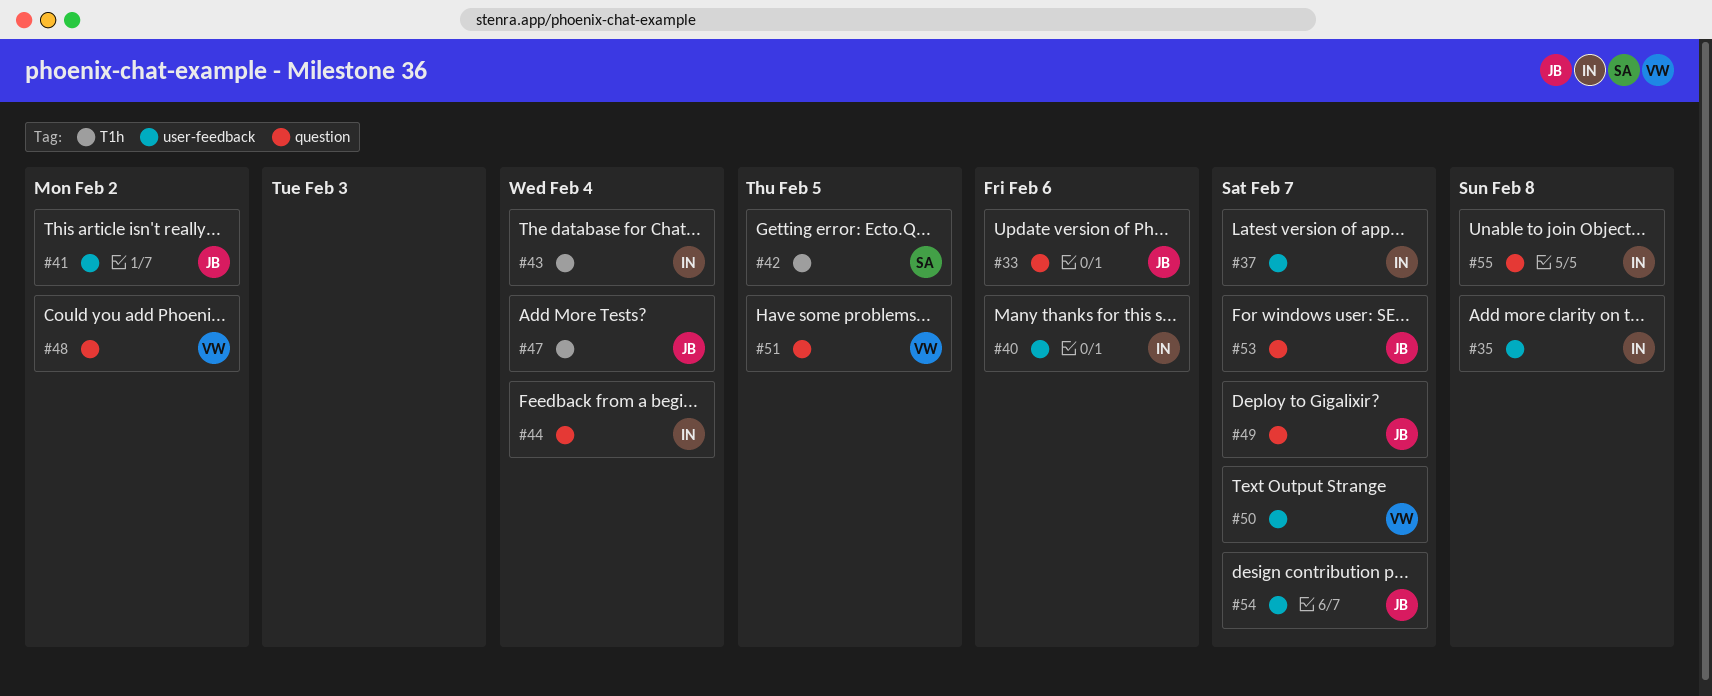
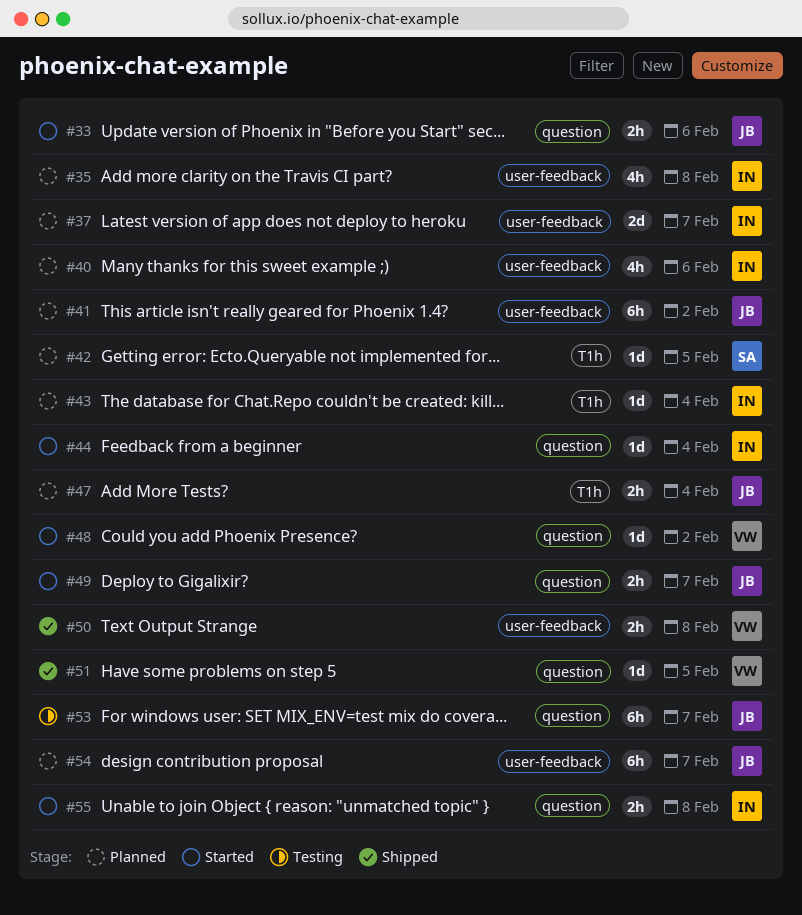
#50, due: Feb 7 -> Feb 8

